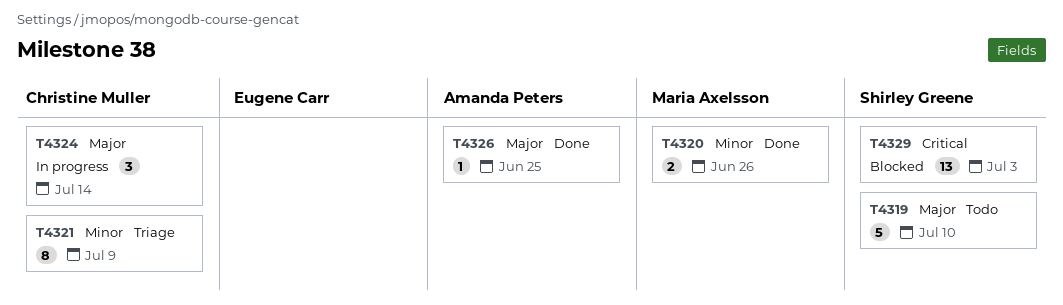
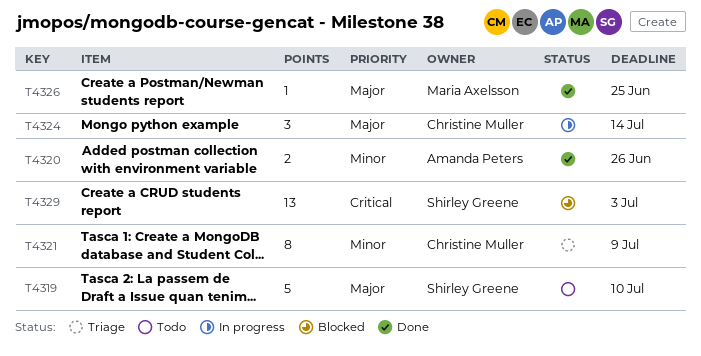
T4320, owner: Maria Axelsson -> Amanda Peters
T4326, owner: Amanda Peters -> Maria Axelsson

